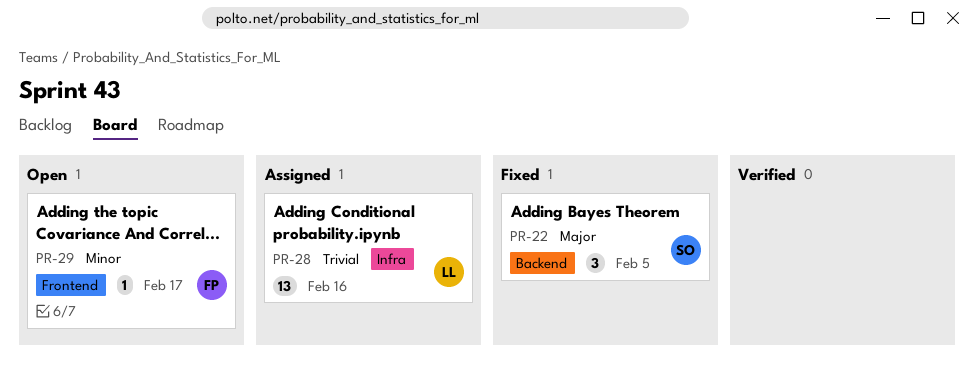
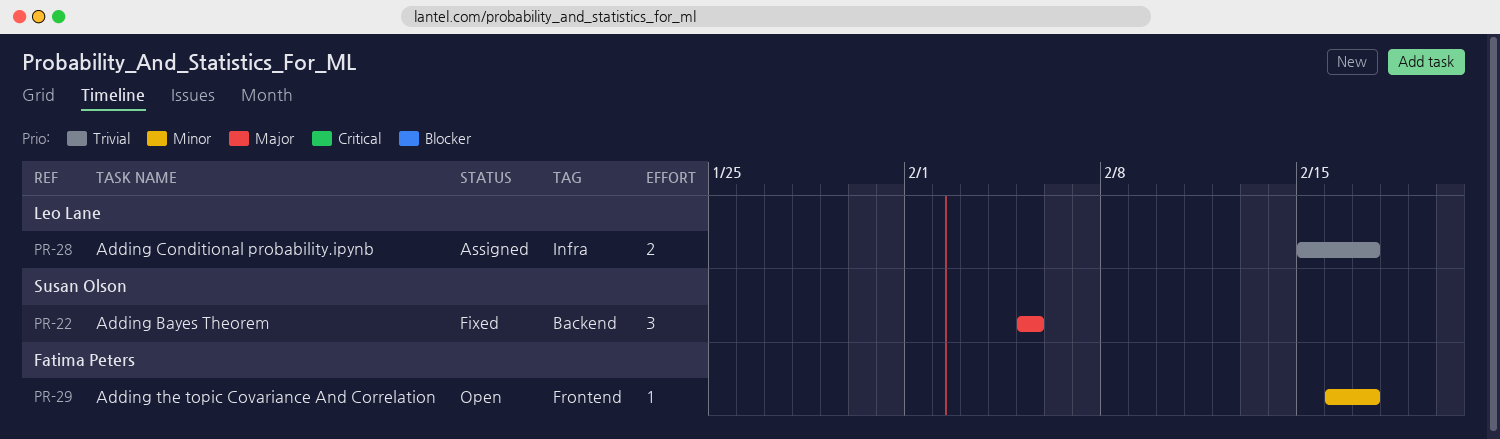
PR-28, estimate: 13 -> 2
PR-28, due: Feb 16 -> Feb 17

